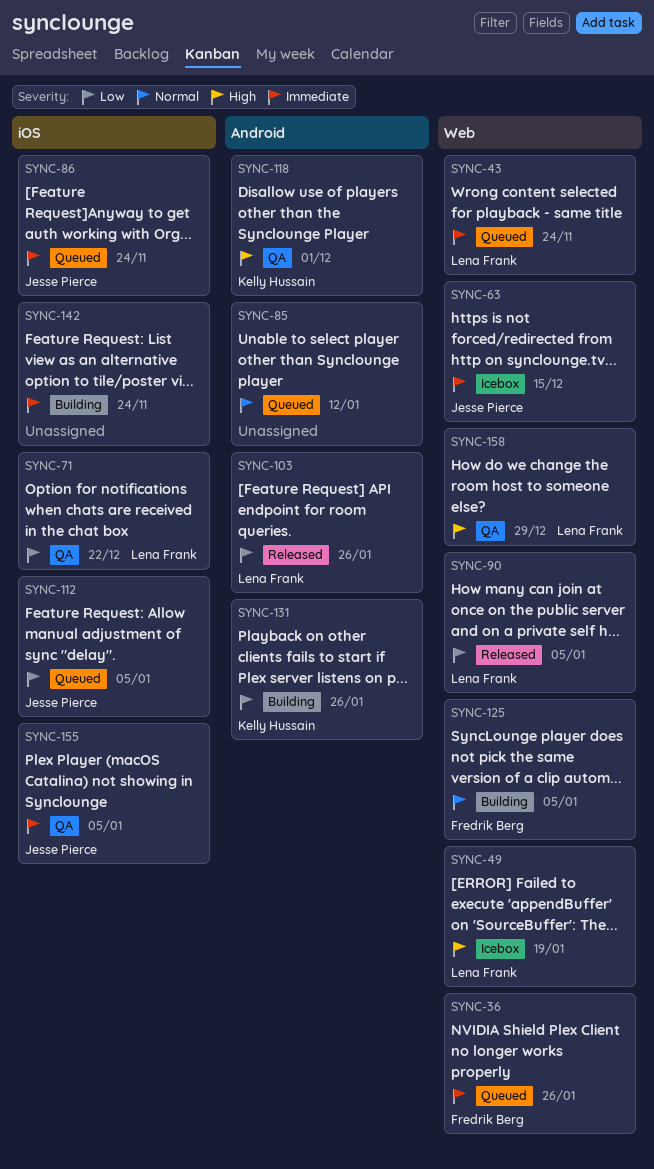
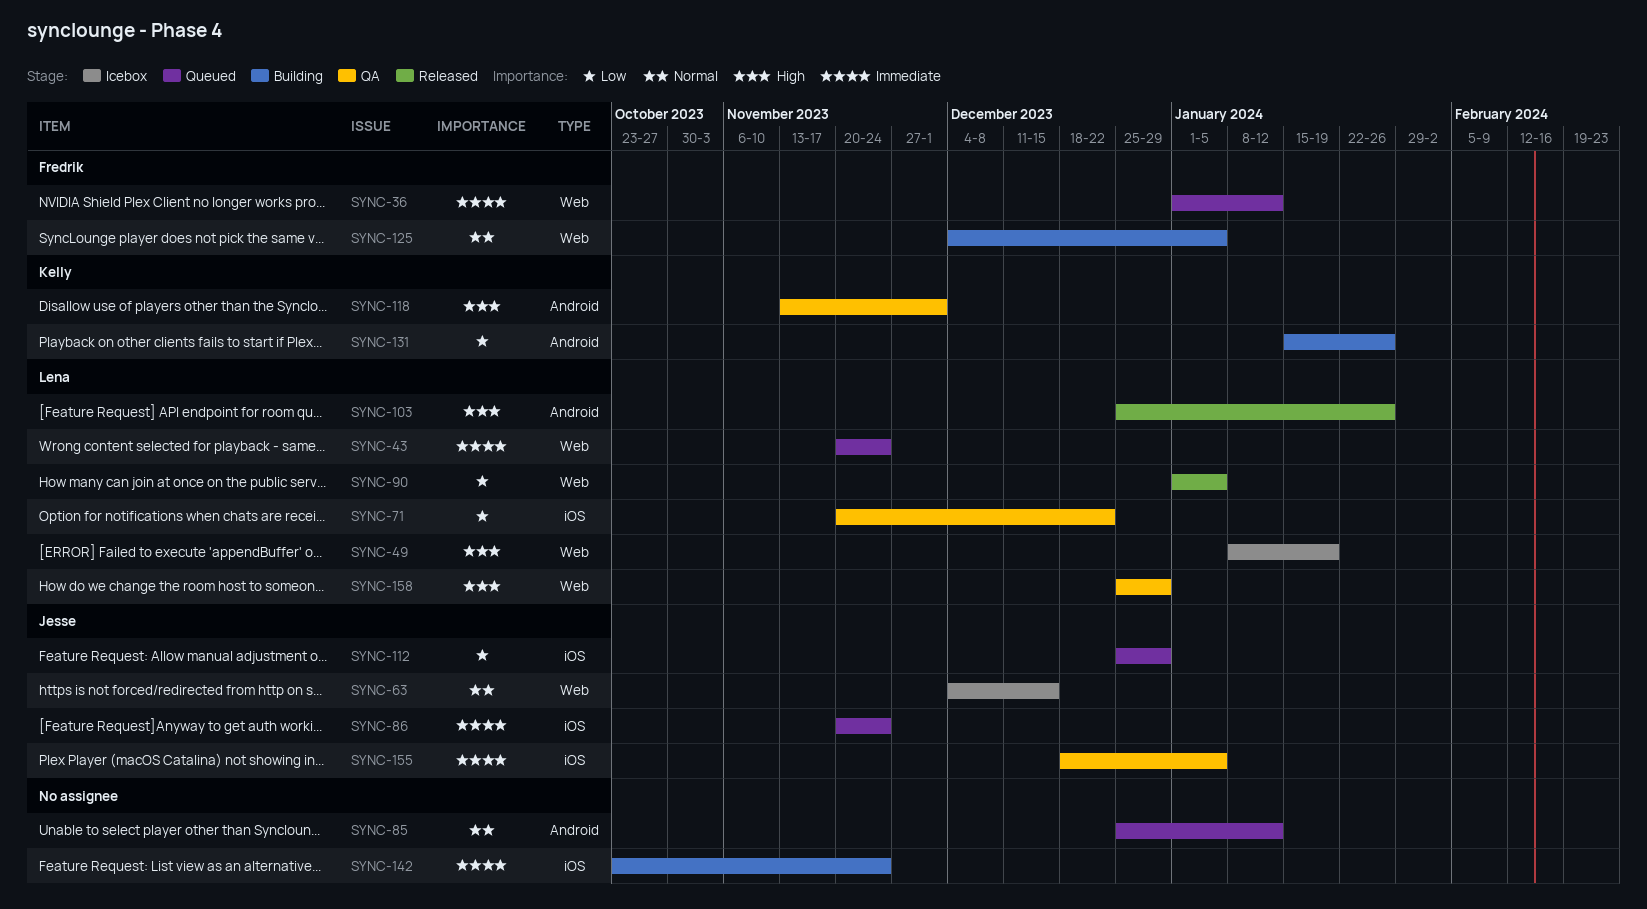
SYNC-36, due: Jan 26 -> Jan 12
SYNC-63, priority: Immediate -> Normal
SYNC-103, priority: Low -> High
SYNC-112, due: Jan 5 -> Dec 29

